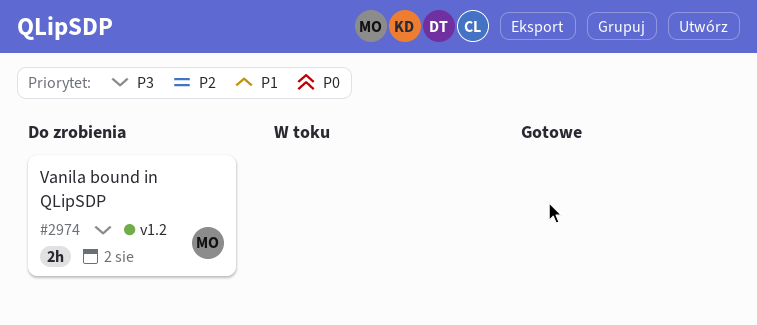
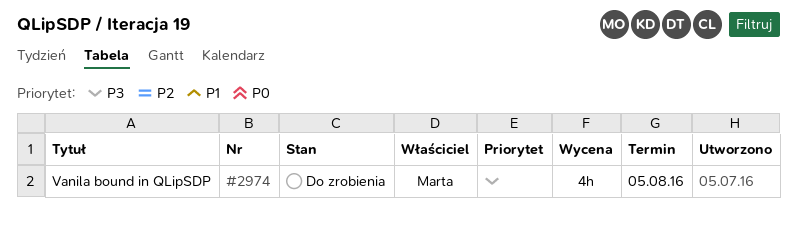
#2974, estimate: 2h -> 4h
#2974, due: Aug 2 -> Aug 5

